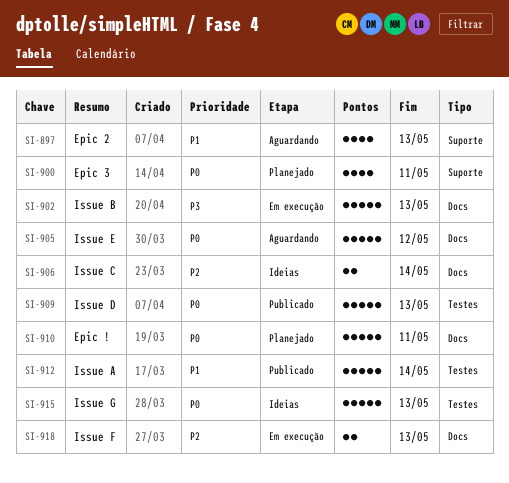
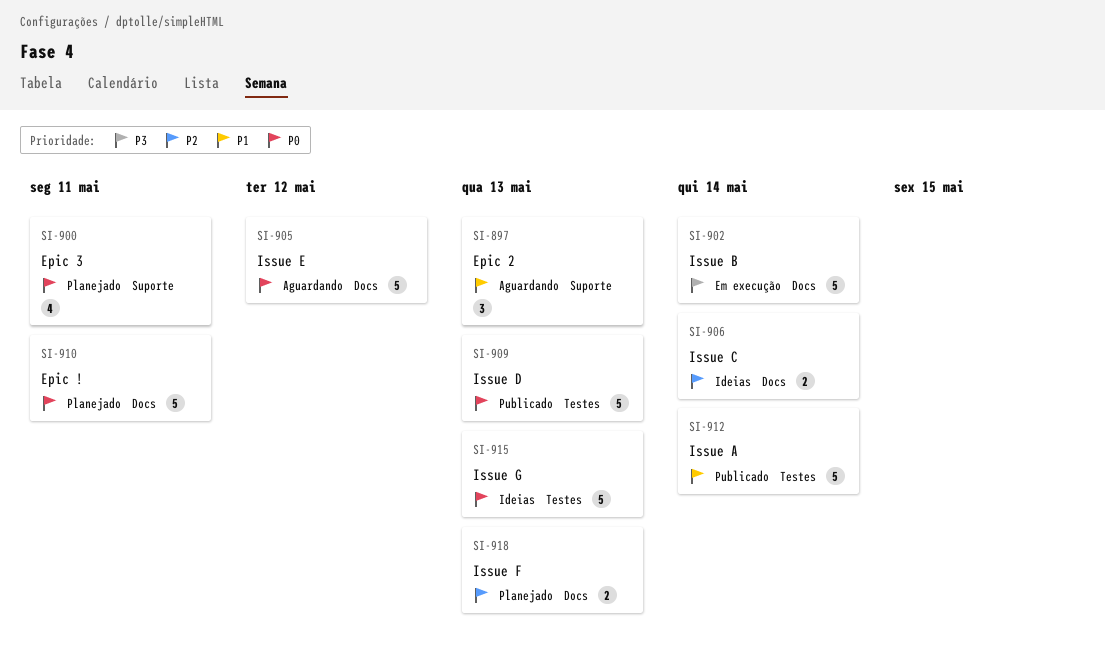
SI-897, estimate: 4 -> 3
SI-902, due: May 13 -> May 14
SI-918, status: Em execução -> Planejado

